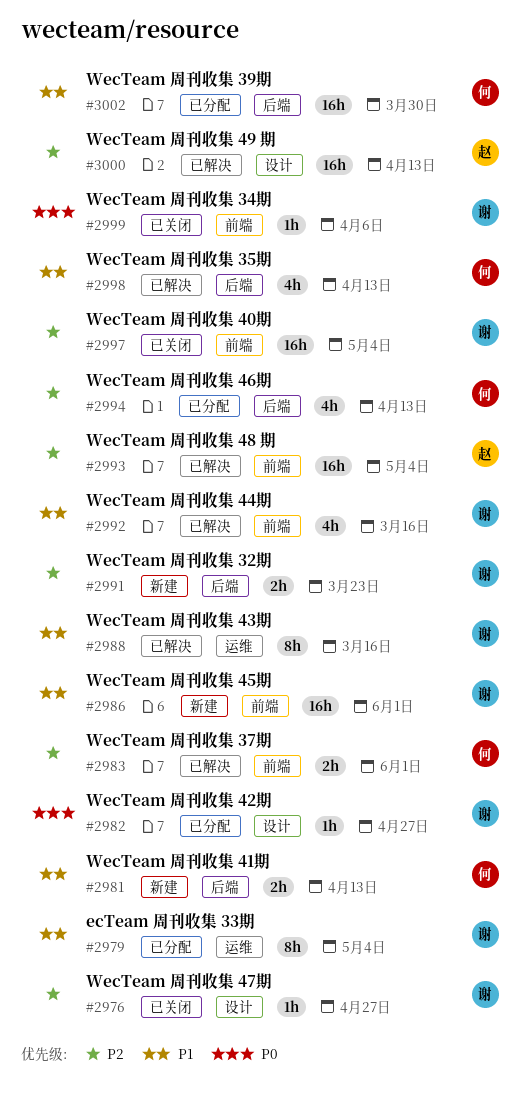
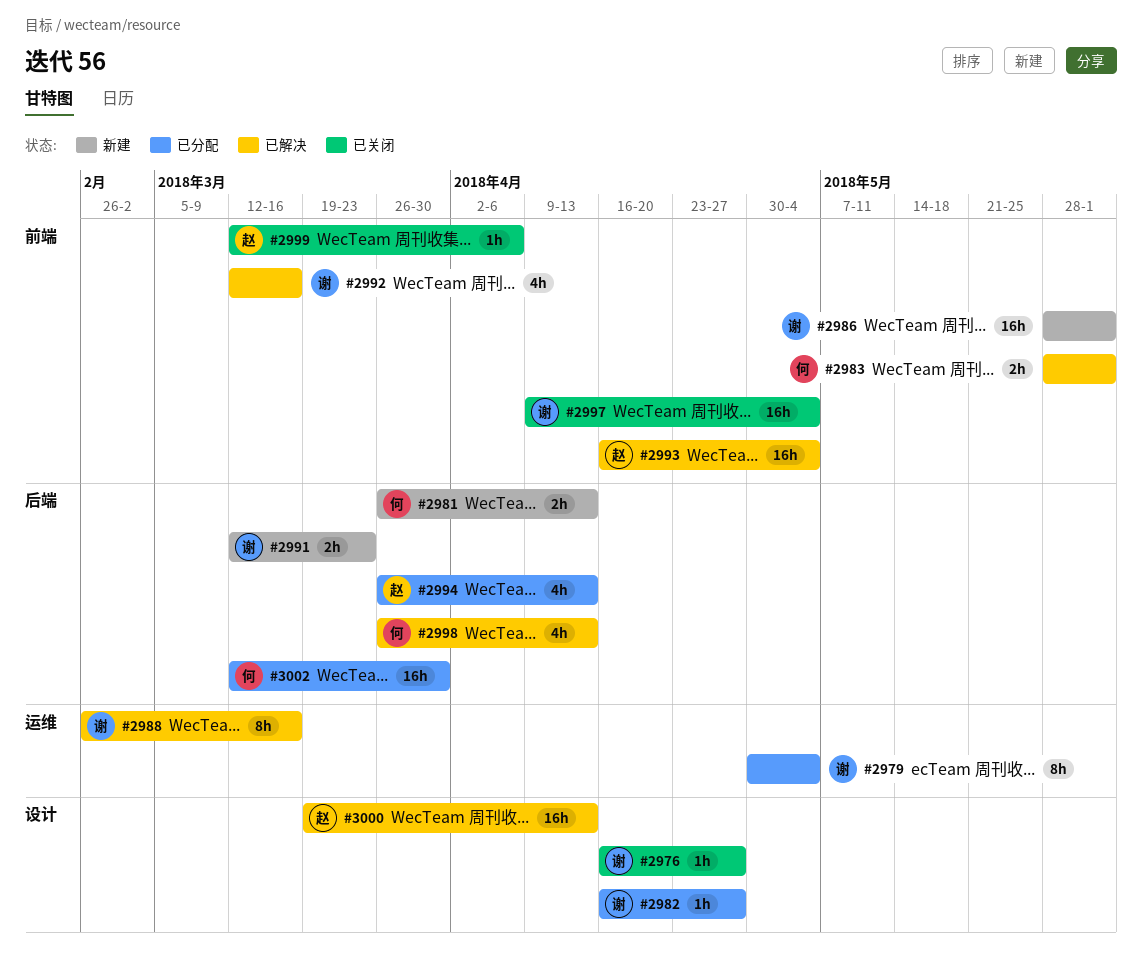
#2994, owner: 何 -> 赵
#2999, owner: 谢 -> 赵

